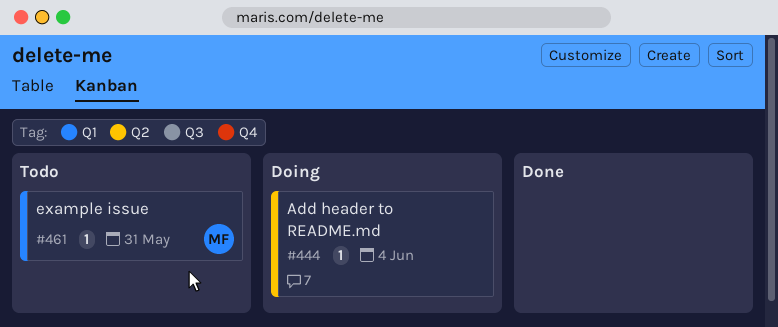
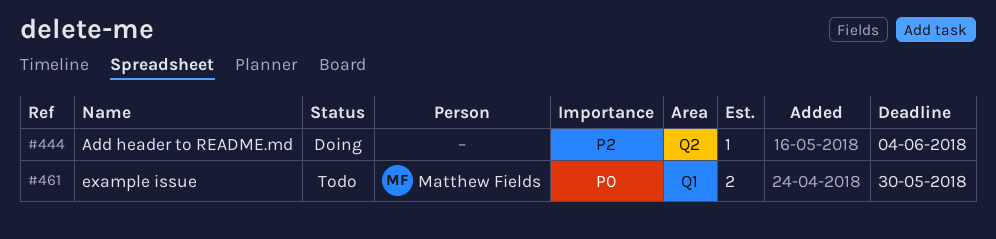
#461, estimate: 1 -> 2
#461, due: May 31 -> May 30

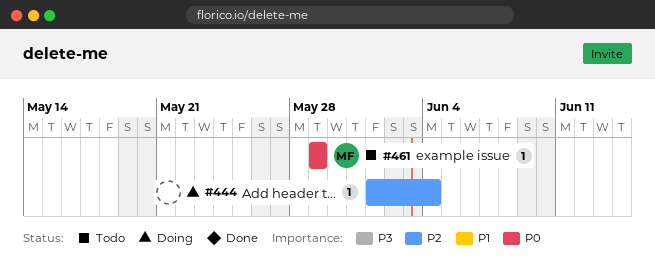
#461, estimate: 2 -> 1
#461, due: May 30 -> May 29

